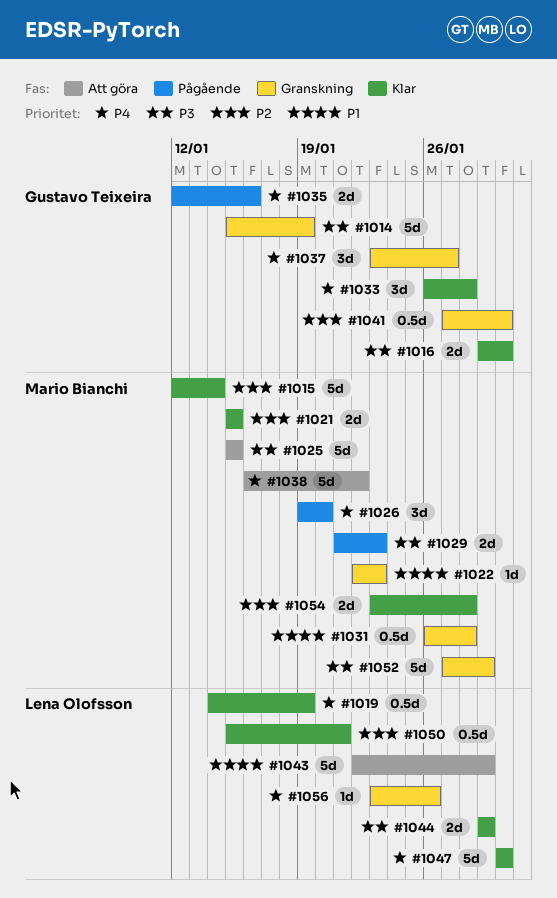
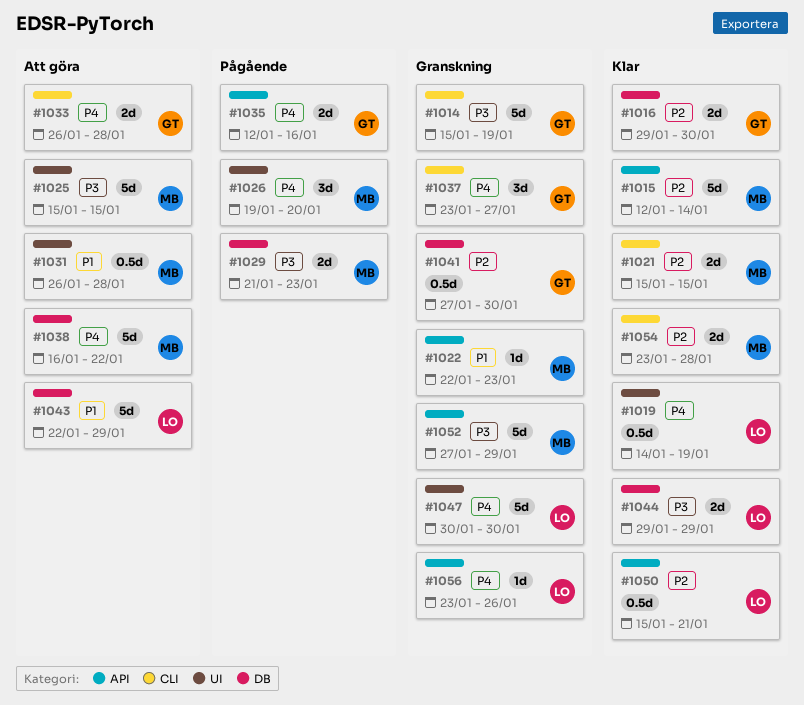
#1016, priority: P3 -> P2
#1031, status: Granskning -> Att göra
#1033, status: Klar -> Att göra
#1033, estimate: 3d -> 2d
#1047, status: Klar -> Granskning

